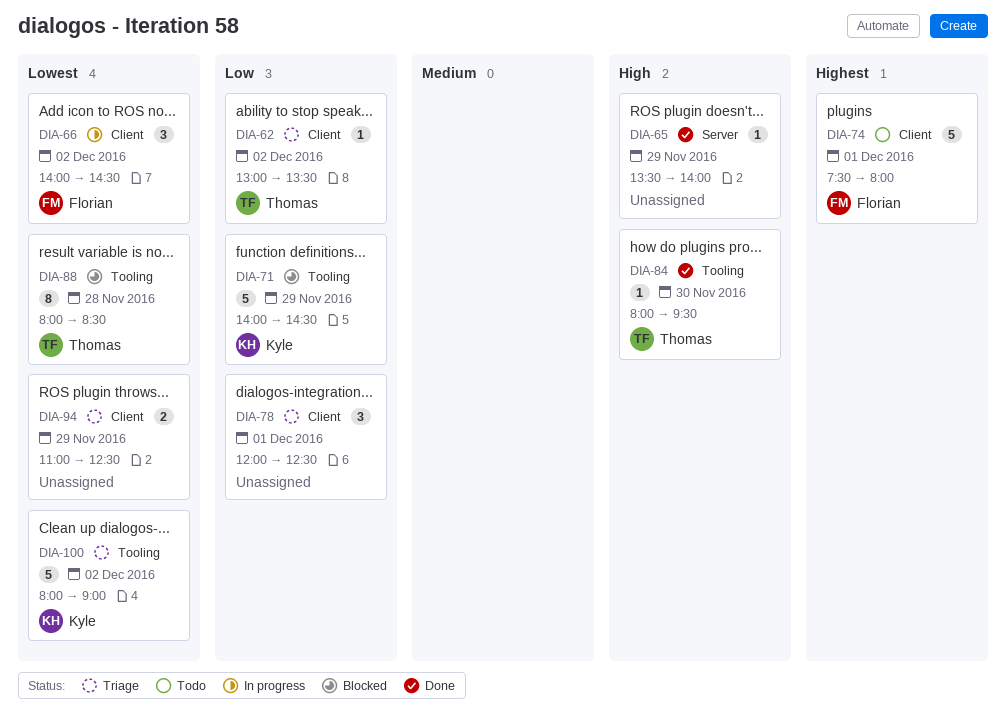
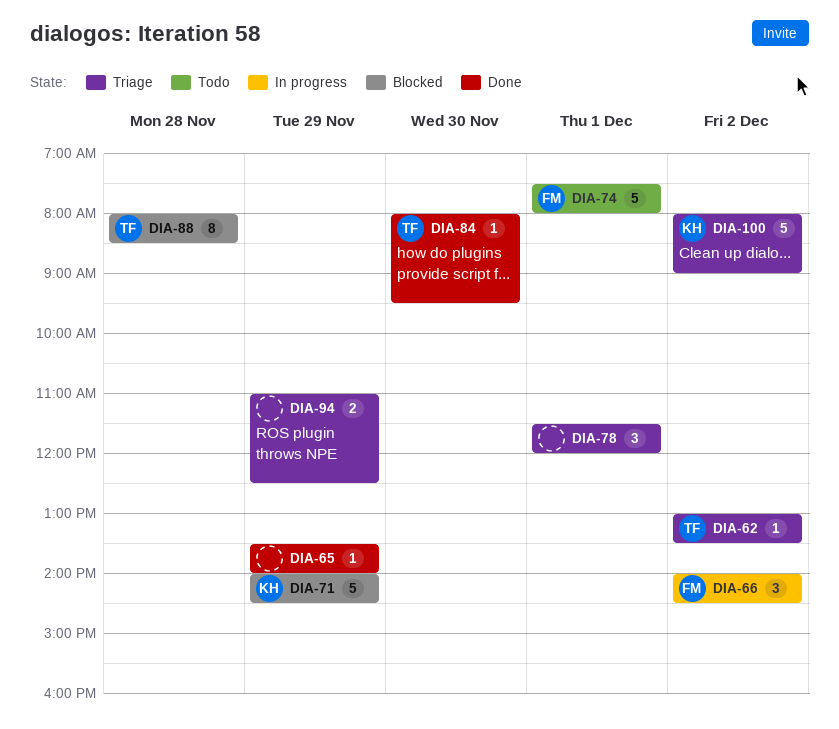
DIA-78, begins: 12:00 -> 11:30
DIA-78, ends: 12:30 -> 12:00

